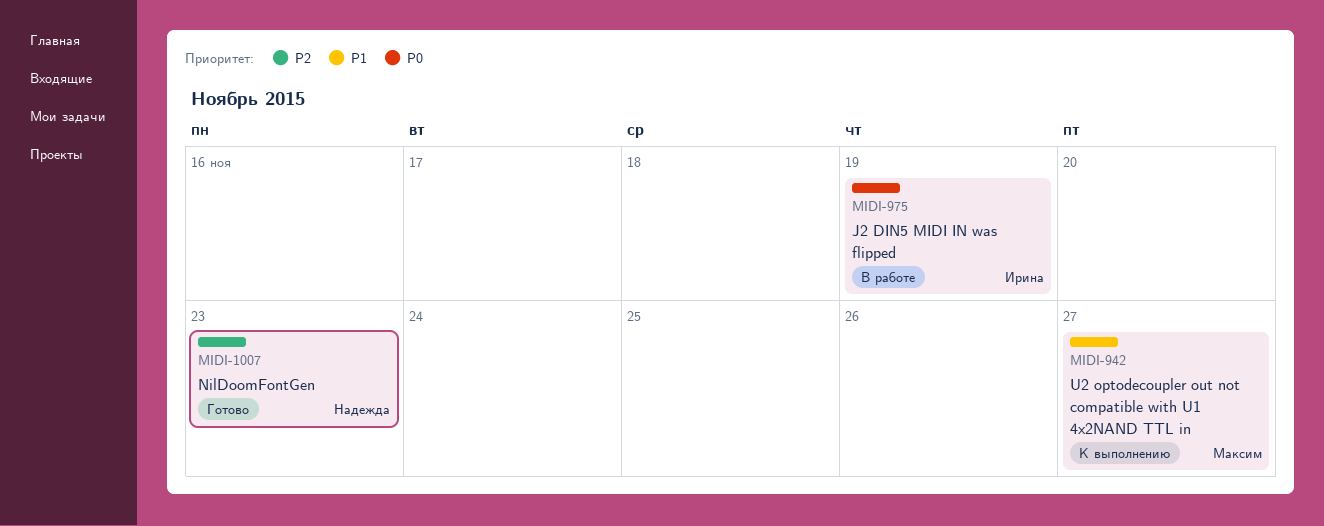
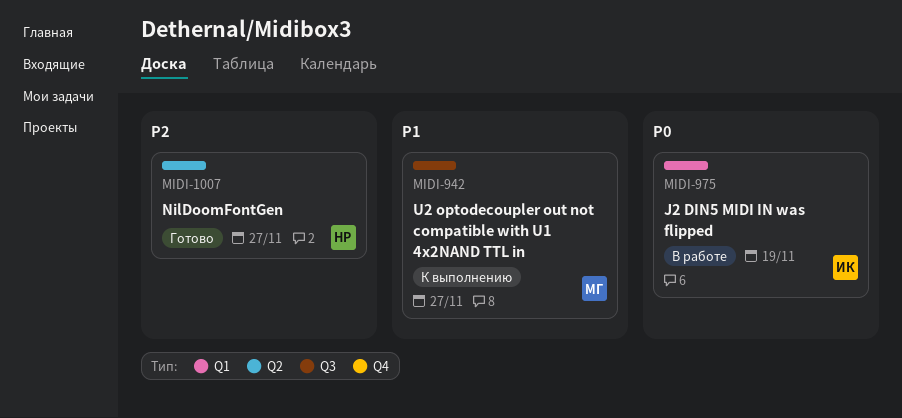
MIDI-1007, due: Nov 23 -> Nov 27

